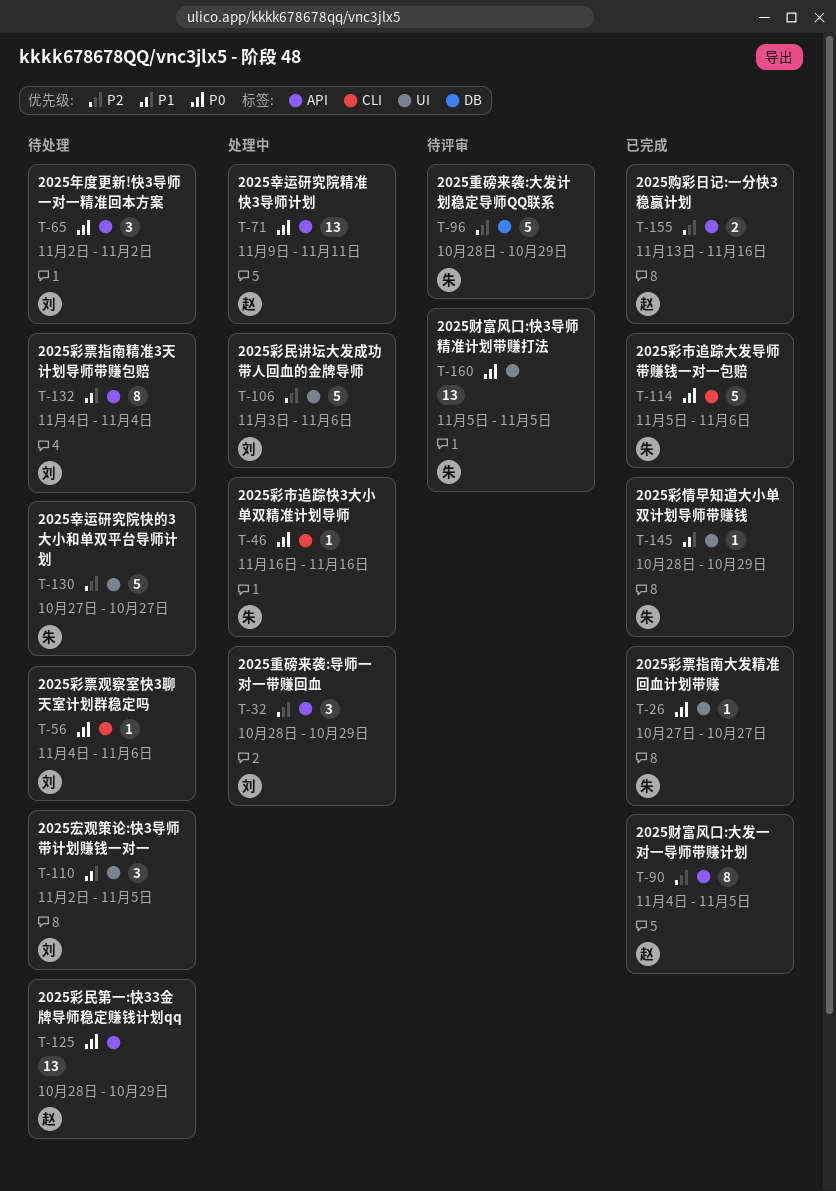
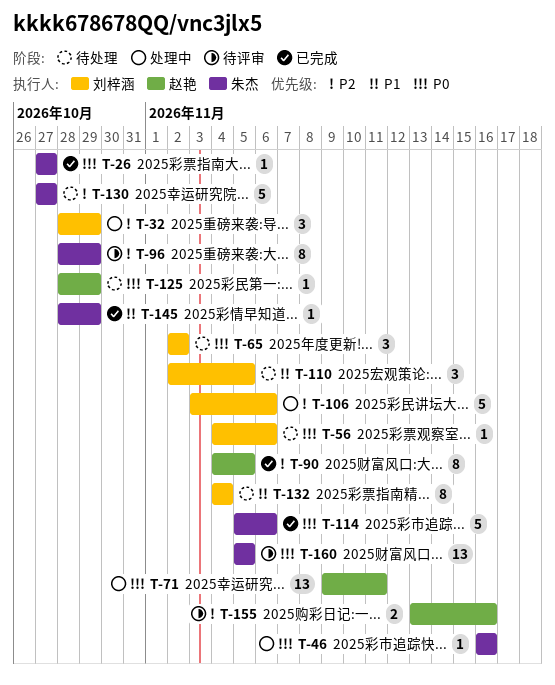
T-96, estimate: 5 -> 8
T-125, estimate: 13 -> 1
T-155, status: 已完成 -> 待评审

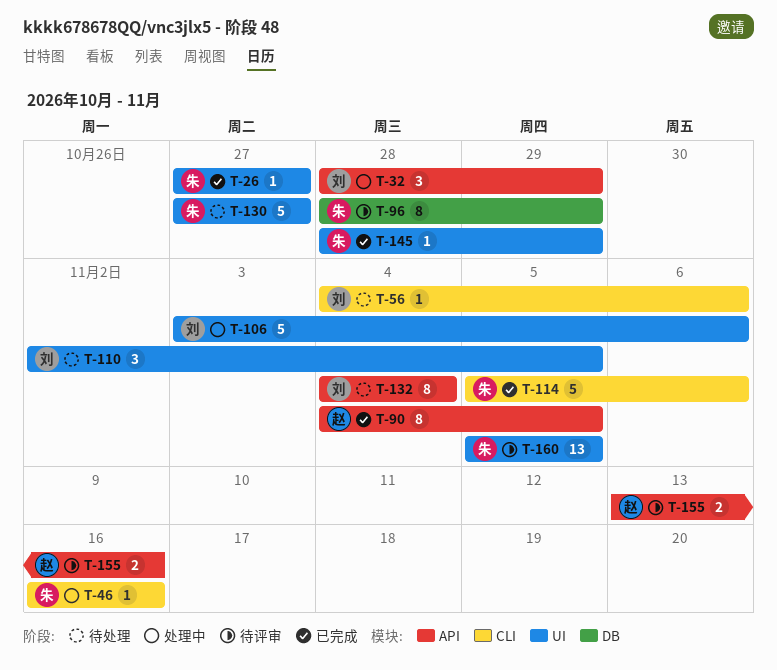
T-65: present -> none
T-71: present -> none
T-125: present -> none

